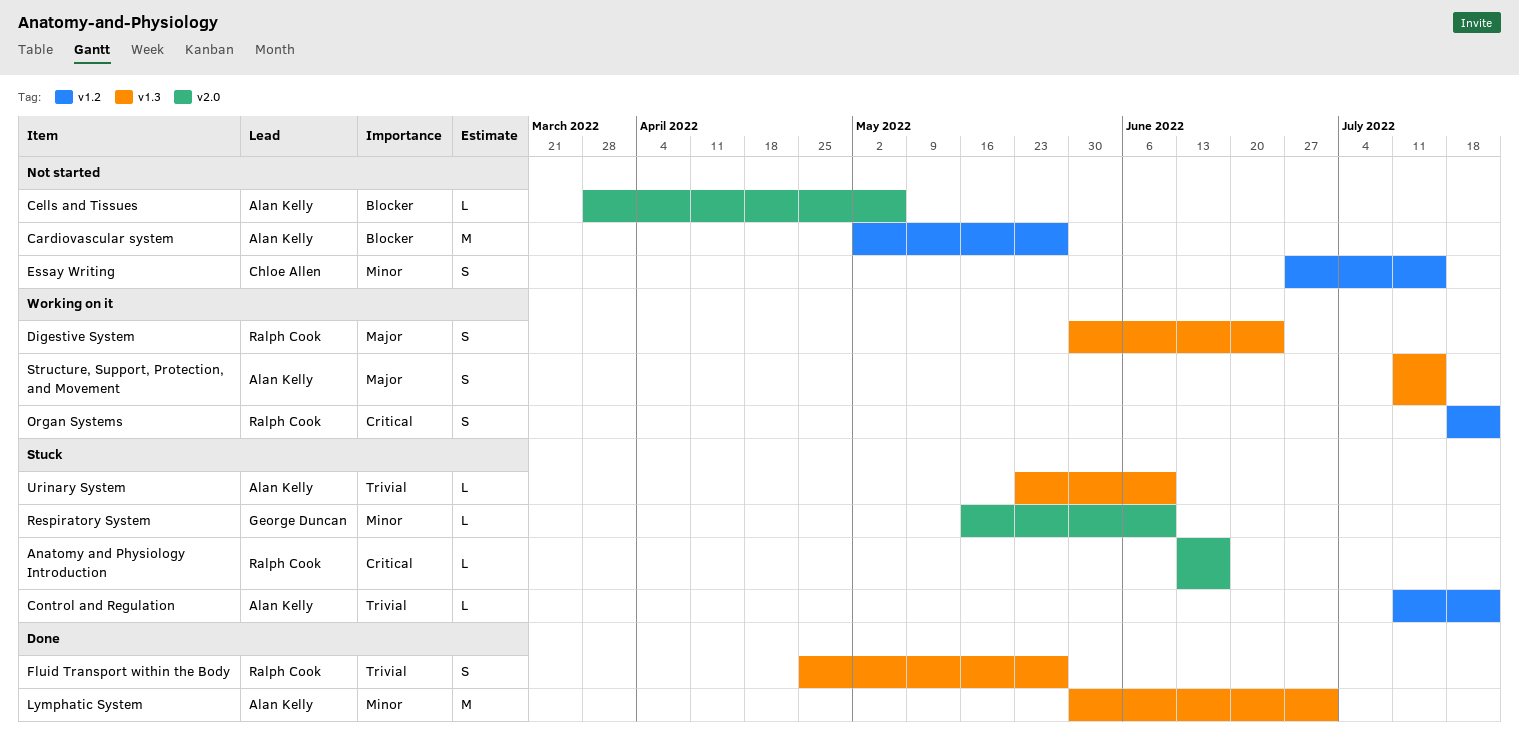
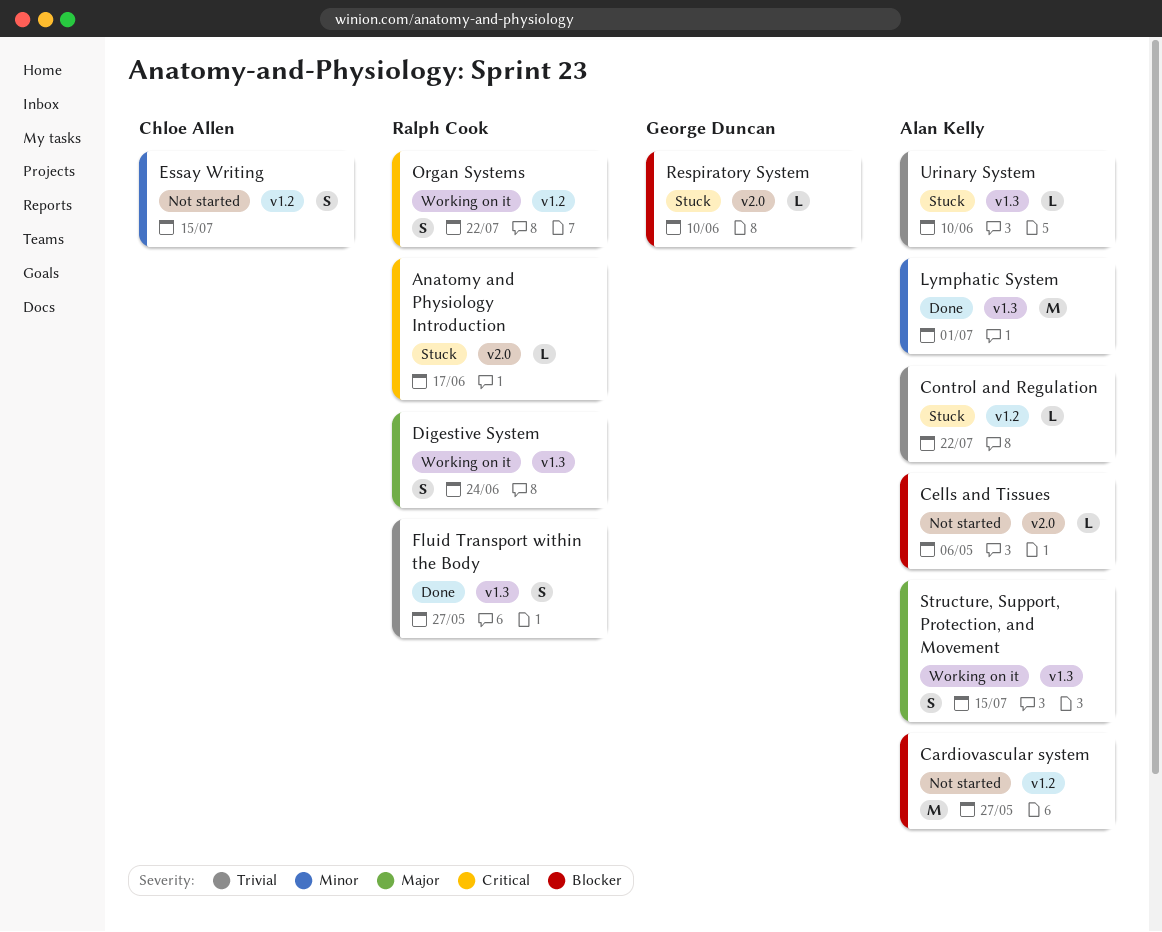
Respiratory System, priority: Minor -> Blocker

